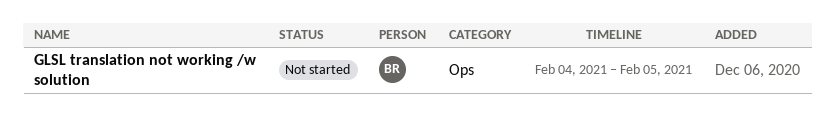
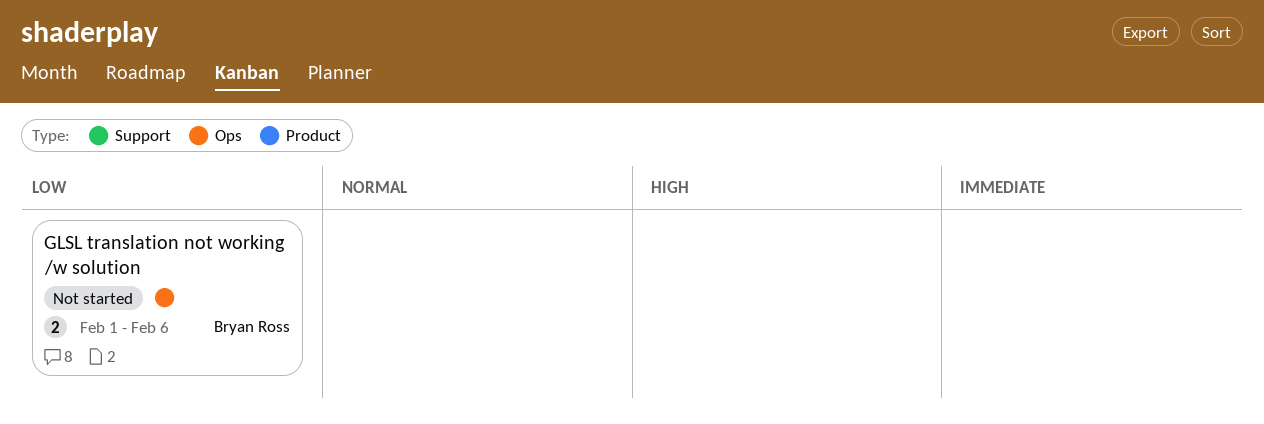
GLSL translation not working /w solution, start: Feb 4 -> Feb 1
GLSL translation not working /w solution, due: Feb 5 -> Feb 6

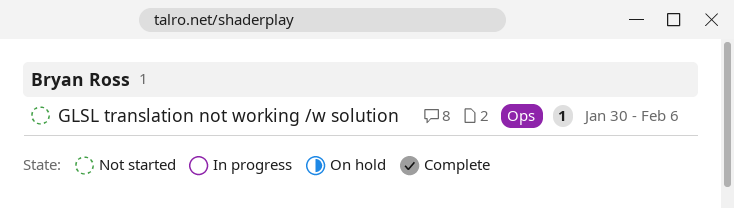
GLSL translation not working /w solution, estimate: 2 -> 1
GLSL translation not working /w solution, start: Feb 1 -> Jan 30

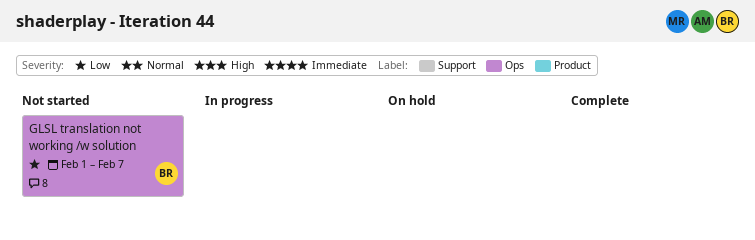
GLSL translation not working /w solution, start: Jan 30 -> Feb 1
GLSL translation not working /w solution, due: Feb 6 -> Feb 7

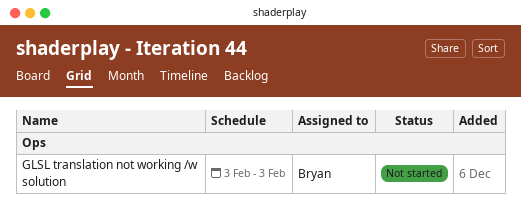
GLSL translation not working /w solution, start: Feb 1 -> Feb 3
GLSL translation not working /w solution, due: Feb 7 -> Feb 3

